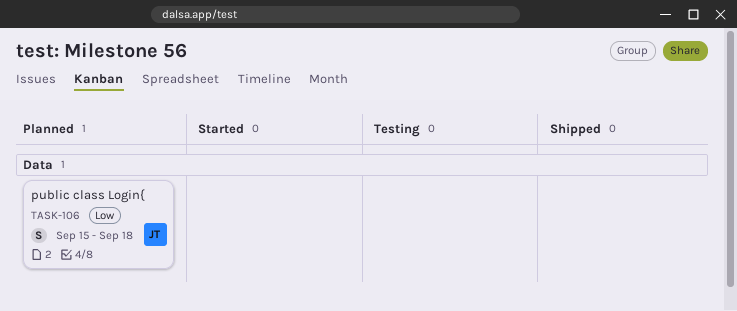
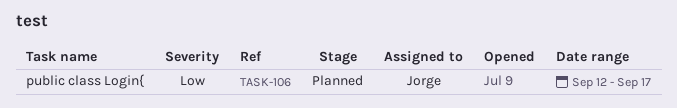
TASK-106, start: Sep 15 -> Sep 12
TASK-106, due: Sep 18 -> Sep 17

